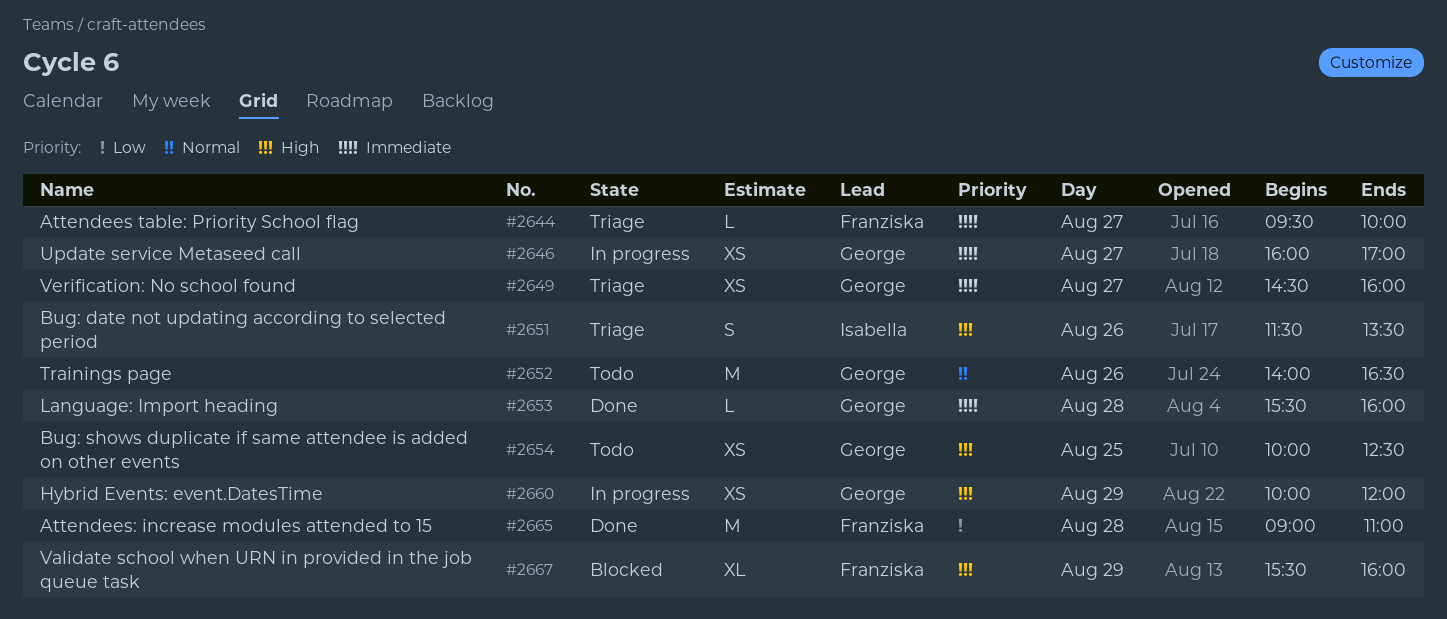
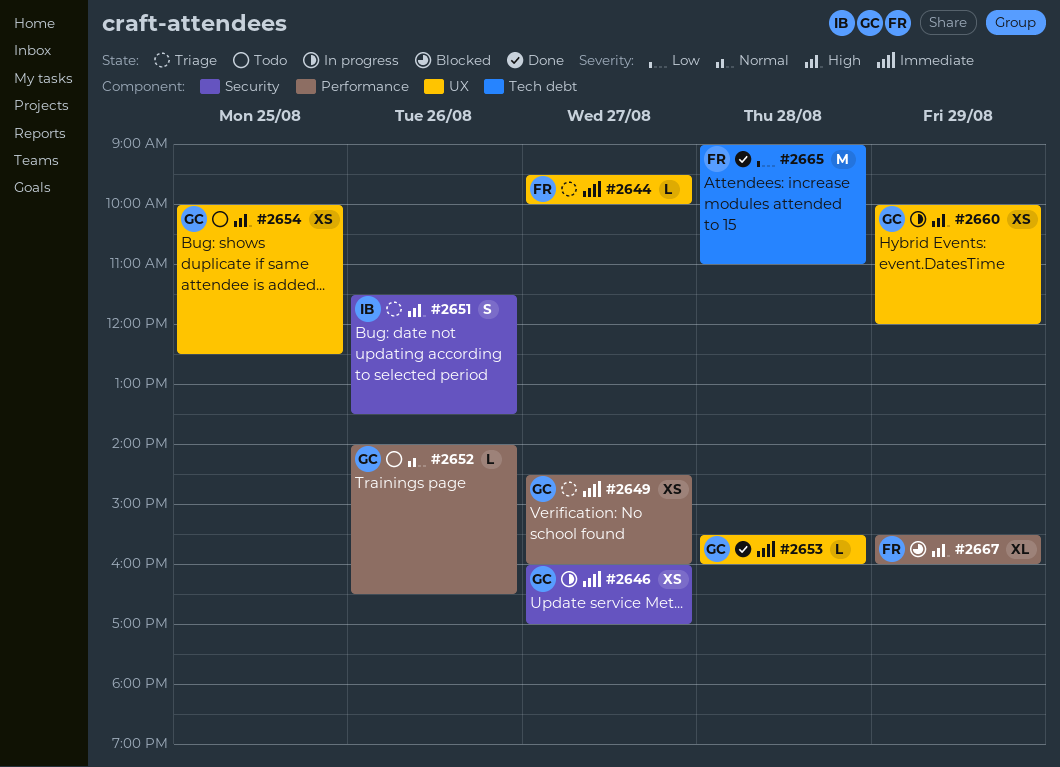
#2652, estimate: M -> L

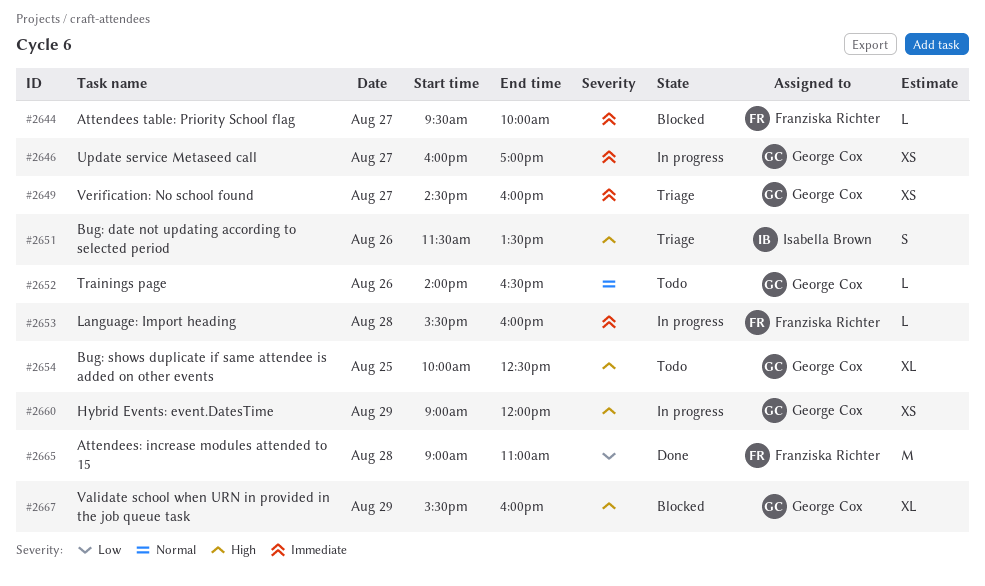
#2644, status: Triage -> Blocked
#2653, status: Done -> In progress
#2653, owner: George Cox -> Franziska Richter
#2654, estimate: XS -> XL
#2660, begins: 10:00 -> 09:00
#2667, owner: Franziska Richter -> George Cox

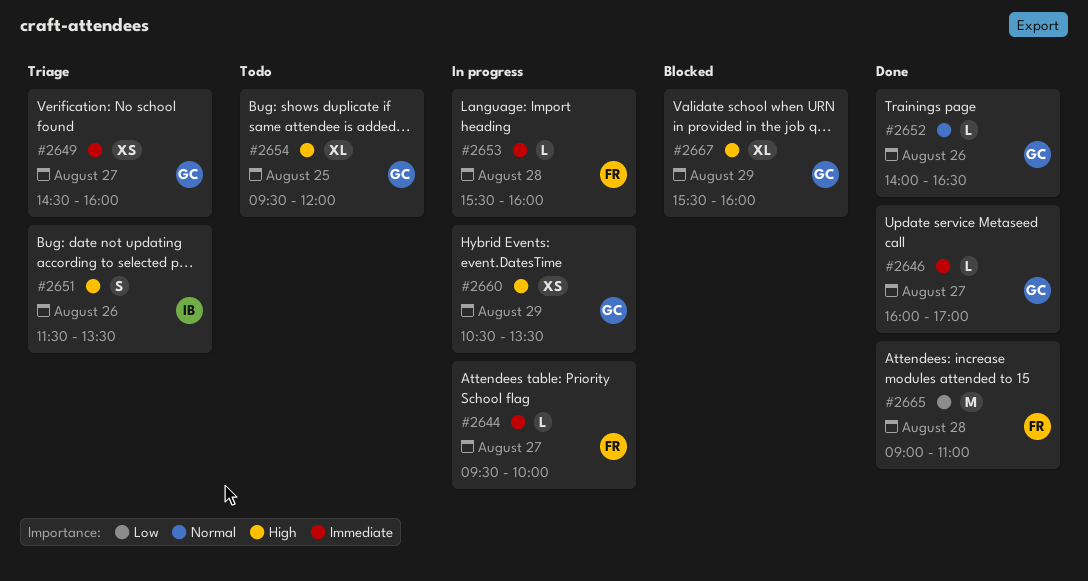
#2644, status: Blocked -> In progress
#2646, status: In progress -> Done
#2646, estimate: XS -> L
#2652, status: Todo -> Done
#2654, begins: 10:00 -> 09:30
#2654, ends: 12:30 -> 12:00
#2660, begins: 09:00 -> 10:30
#2660, ends: 12:00 -> 13:30

